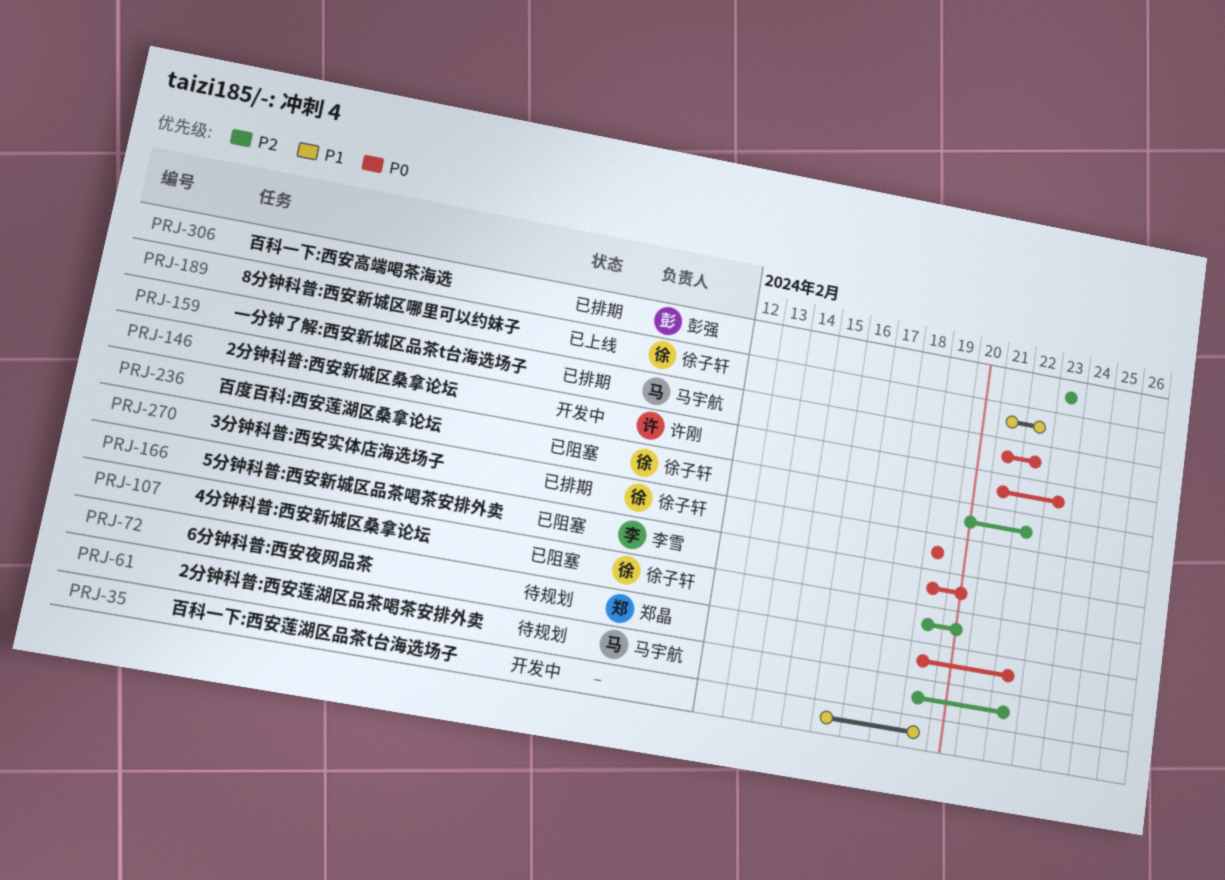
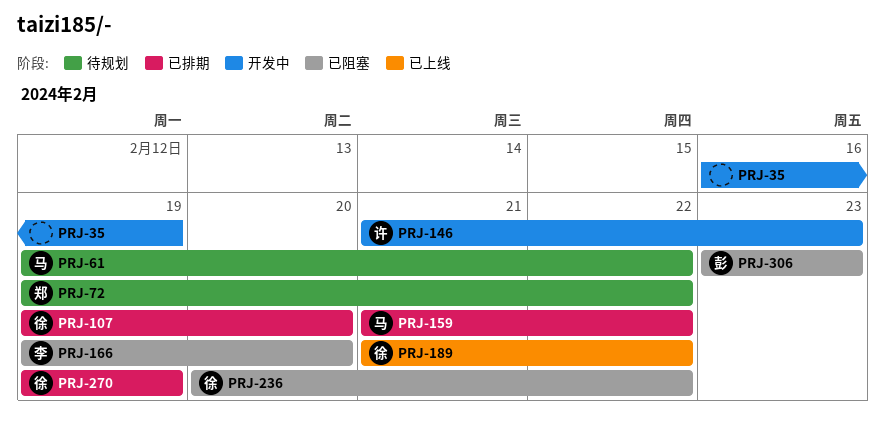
PRJ-107, status: 已阻塞 -> 已排期
PRJ-306, status: 已排期 -> 已阻塞

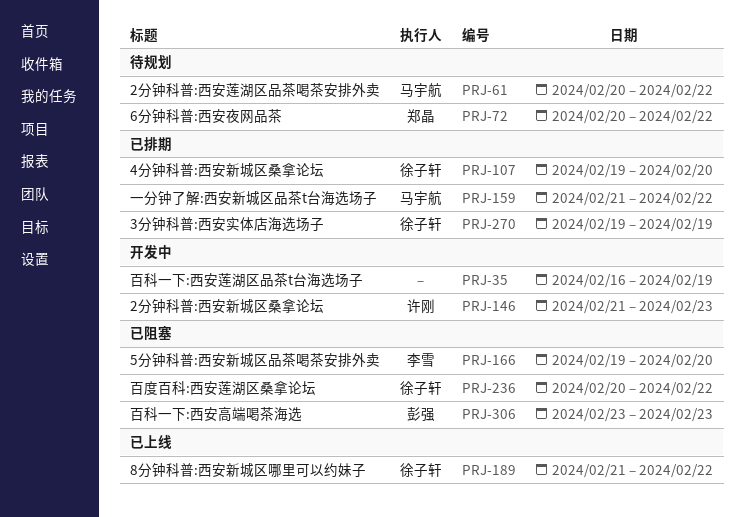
PRJ-61, start: Feb 19 -> Feb 20
PRJ-72, start: Feb 19 -> Feb 20

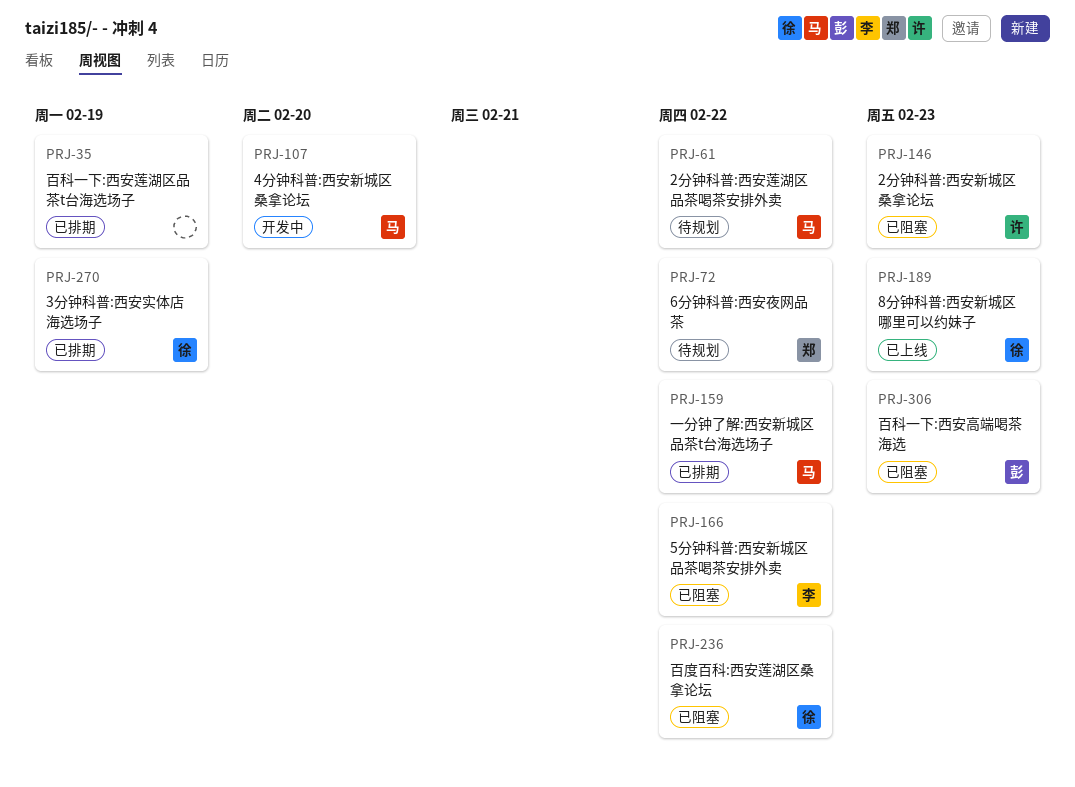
PRJ-35, status: 开发中 -> 已排期
PRJ-107, status: 已排期 -> 开发中
PRJ-107, owner: 徐子轩 -> 马宇航
PRJ-146, status: 开发中 -> 已阻塞
PRJ-166, due: Feb 20 -> Feb 22
PRJ-189, due: Feb 22 -> Feb 23

